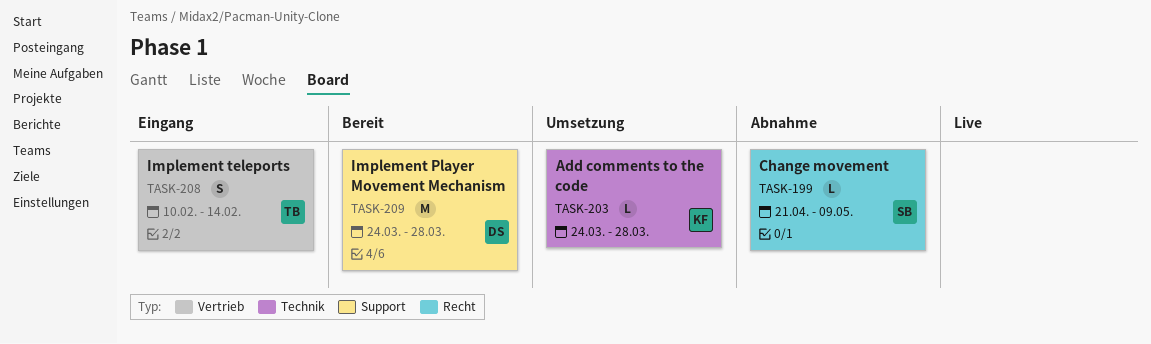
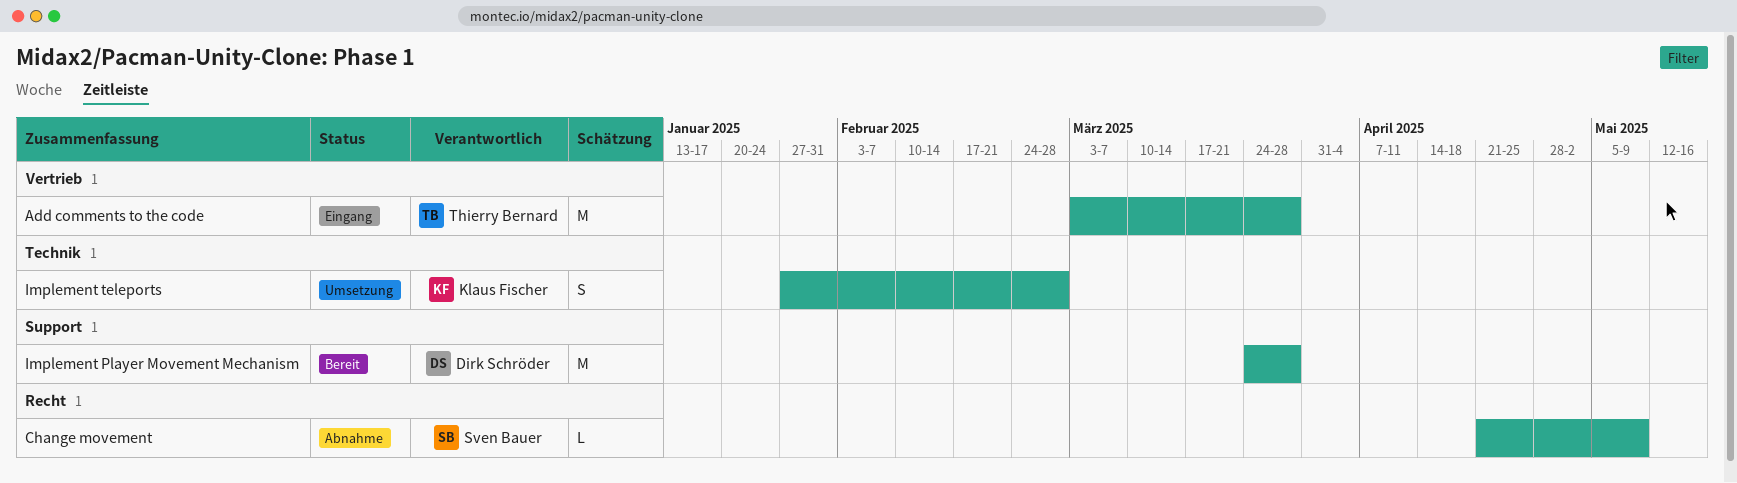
Add comments to the code, status: Umsetzung -> Eingang
Add comments to the code, owner: Klaus Fischer -> Thierry Bernard
Add comments to the code, label: Technik -> Vertrieb
Add comments to the code, estimate: L -> M
Add comments to the code, start: Mar 24 -> Mar 3
Implement teleports, status: Eingang -> Umsetzung
Implement teleports, owner: Thierry Bernard -> Klaus Fischer
Implement teleports, label: Vertrieb -> Technik
Implement teleports, start: Feb 10 -> Jan 27
Implement teleports, due: Feb 14 -> Feb 28

